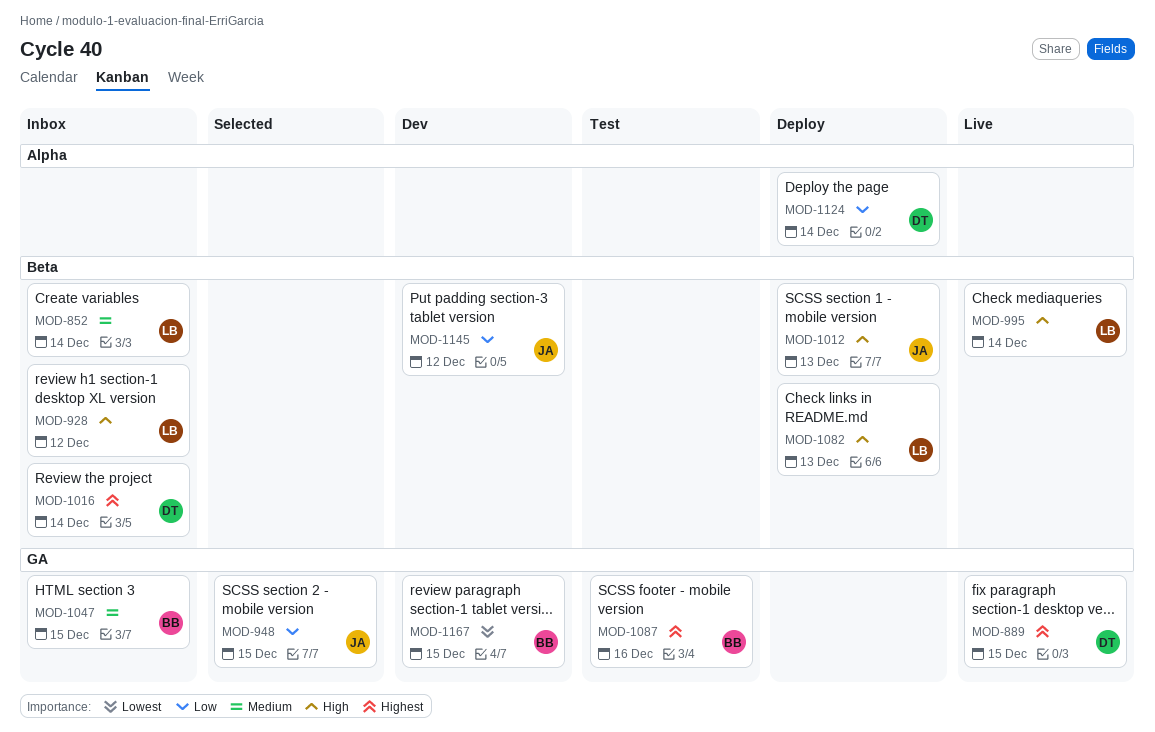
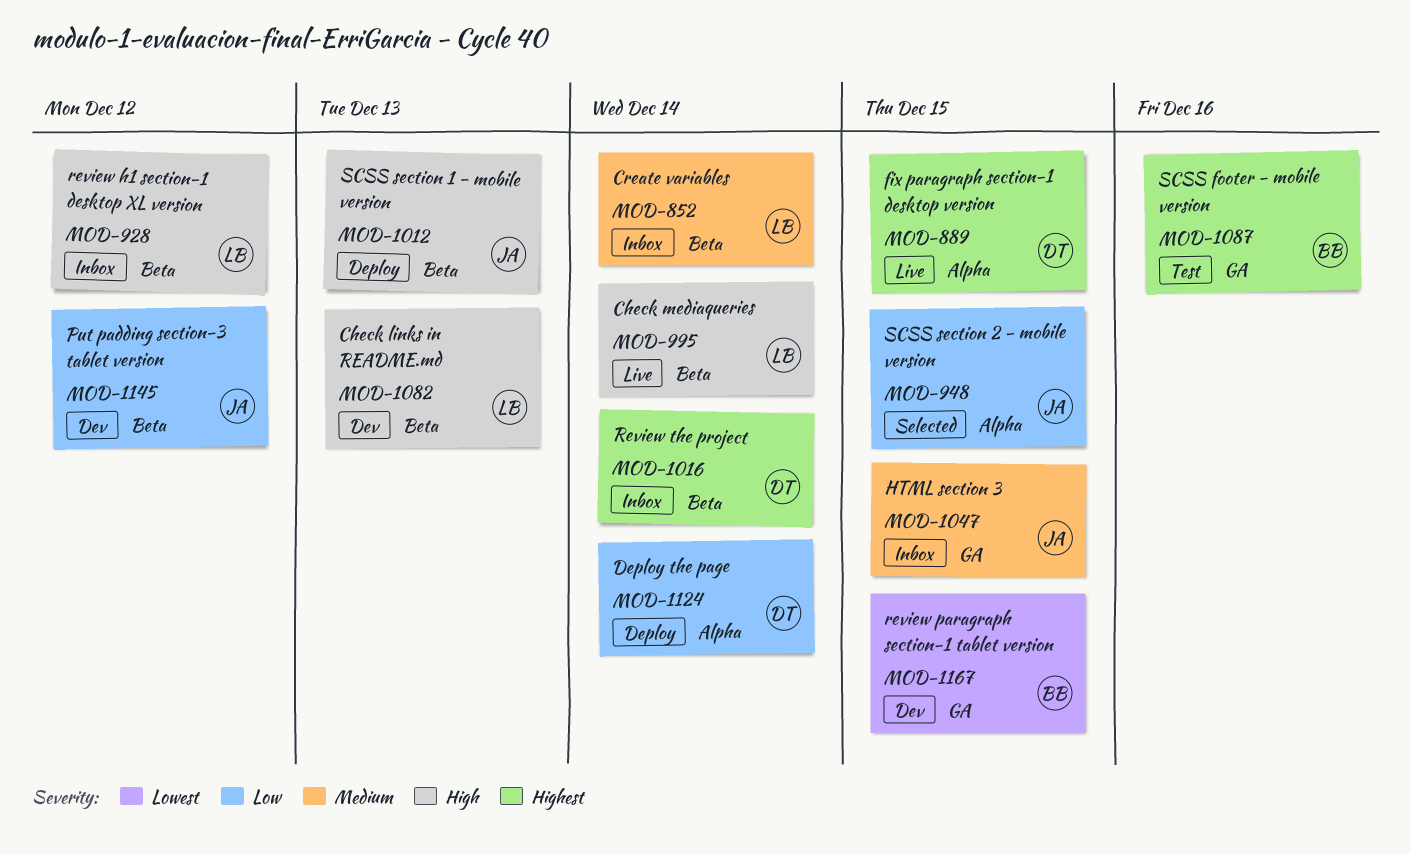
MOD-889, label: GA -> Alpha
MOD-948, label: GA -> Alpha
MOD-1047, owner: BB -> JA
MOD-1082, status: Deploy -> Dev

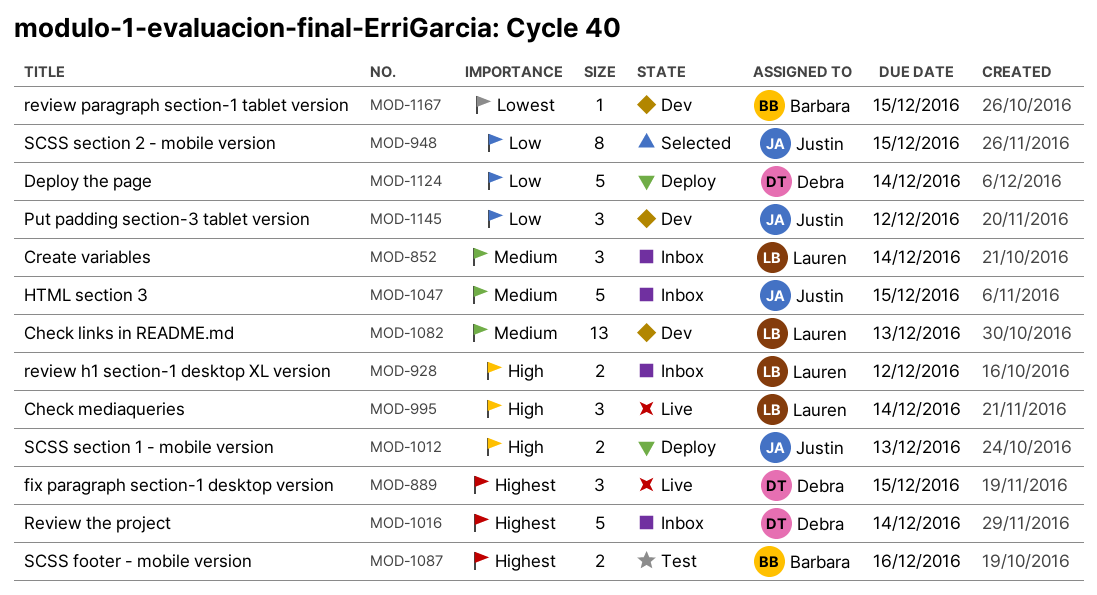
MOD-1082, priority: High -> Medium

